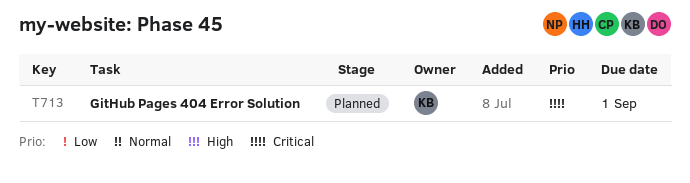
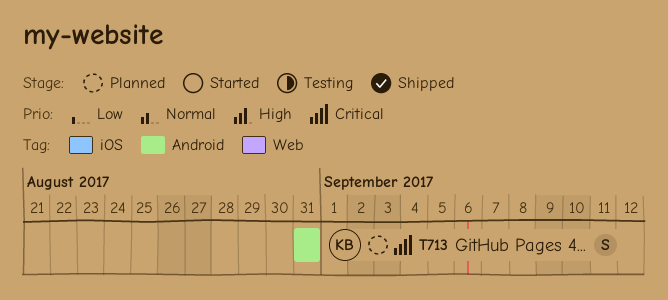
T713, due: Sep 1 -> Aug 31

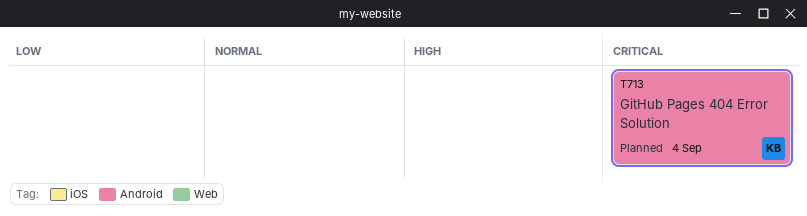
T713, due: Aug 31 -> Sep 4

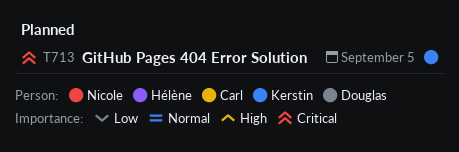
T713, due: Sep 4 -> Sep 5

